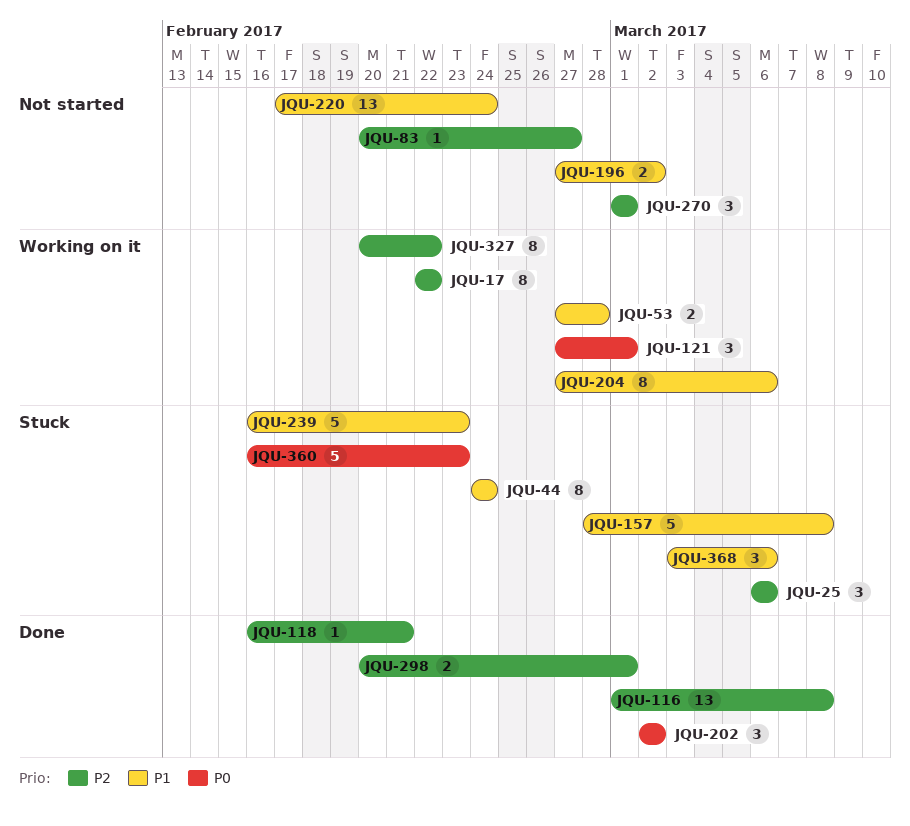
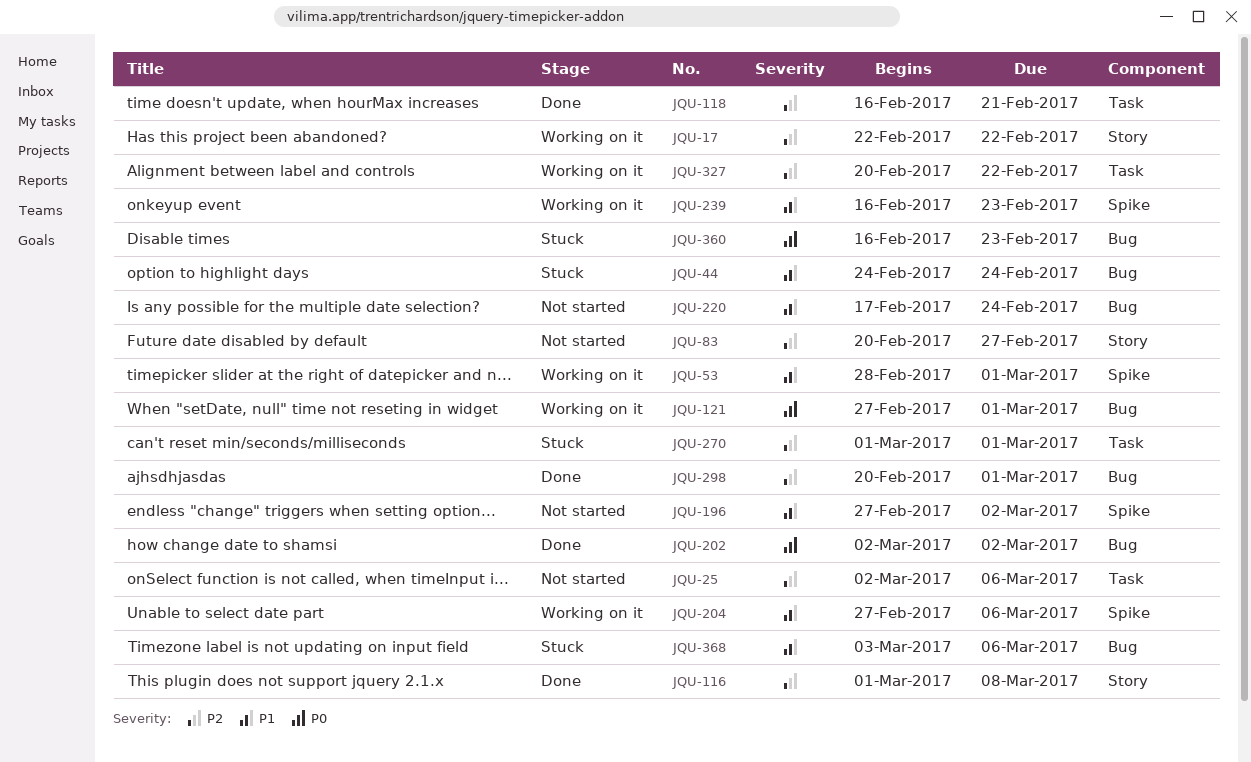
JQU-25, status: Stuck -> Not started
JQU-25, start: Mar 6 -> Mar 2
JQU-53, start: Feb 27 -> Feb 28
JQU-53, due: Feb 28 -> Mar 1
JQU-157: present -> none
JQU-239, status: Stuck -> Working on it
JQU-270, status: Not started -> Stuck

